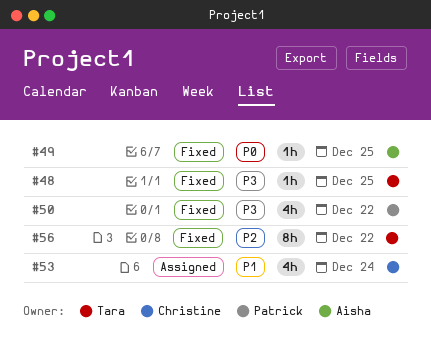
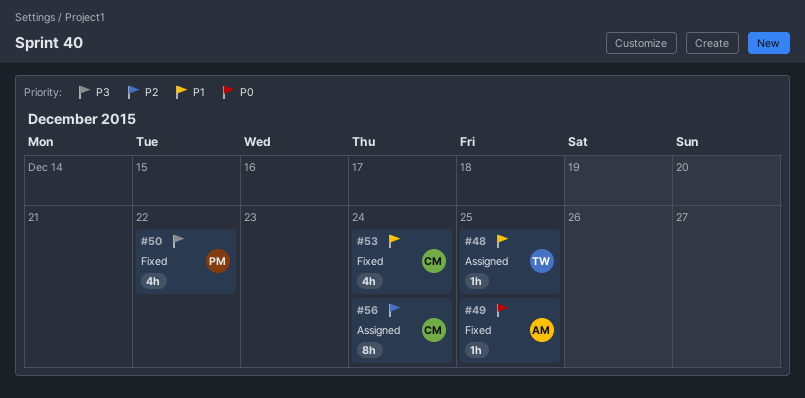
#48, status: Fixed -> Assigned
#48, priority: P3 -> P1
#53, status: Assigned -> Fixed
#56, status: Fixed -> Assigned
#56, owner: Tara -> Christine
#56, due: Dec 22 -> Dec 24

